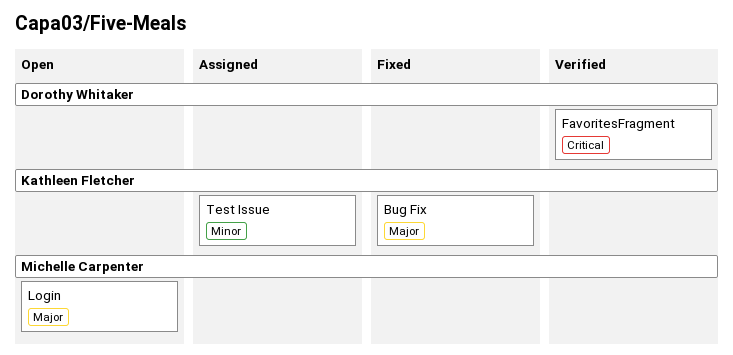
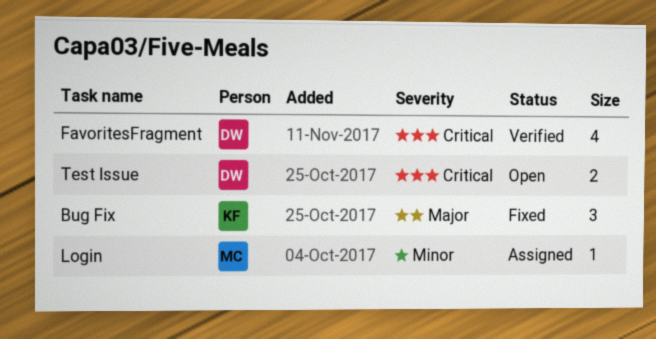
Login, status: Open -> Assigned
Login, priority: Major -> Minor
Test Issue, status: Assigned -> Open
Test Issue, owner: Kathleen Fletcher -> Dorothy Whitaker
Test Issue, priority: Minor -> Critical

